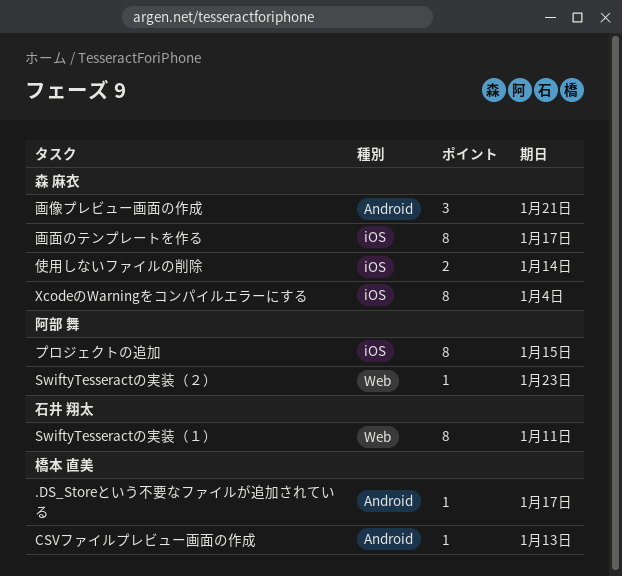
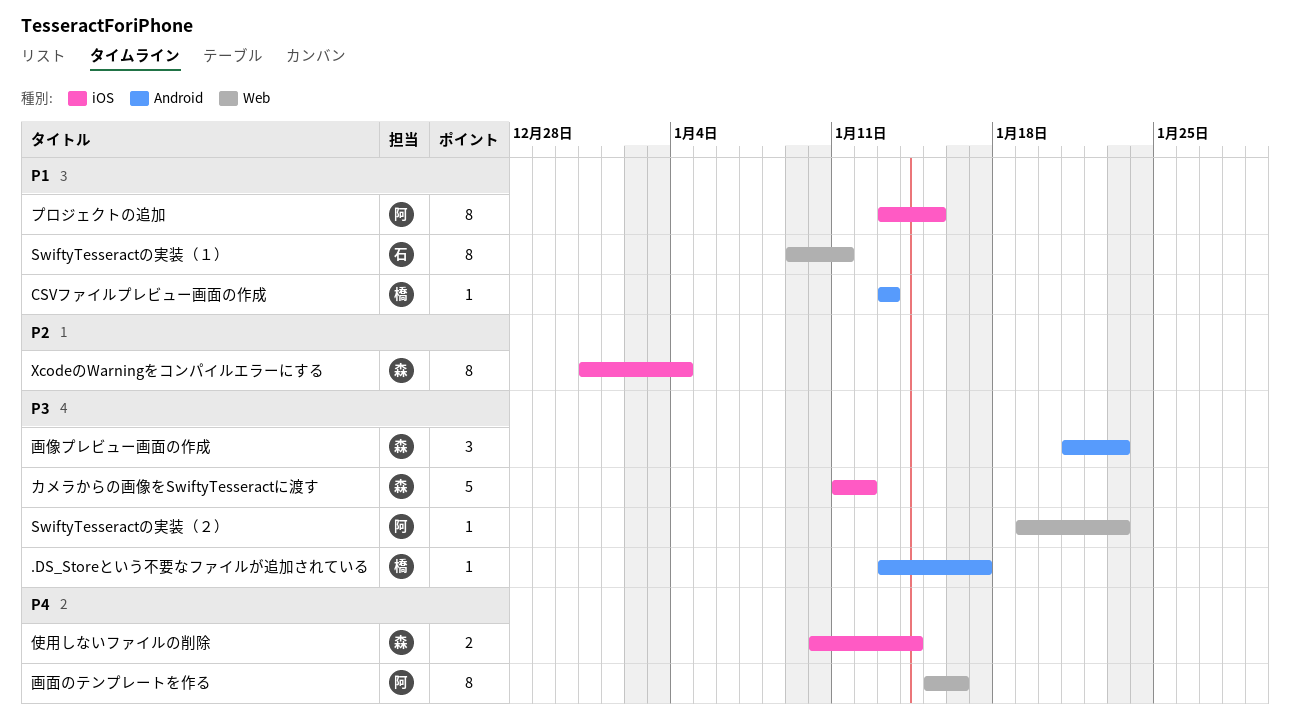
カメラからの画像をSwiftyTesseractに渡す: none -> present
画像プレビュー画面の作成, due: Jan 21 -> Jan 23
画面のテンプレートを作る, owner: 森 麻衣 -> 阿部 舞
画面のテンプレートを作る, label: iOS -> Web
画面のテンプレートを作る, due: Jan 17 -> Jan 16

